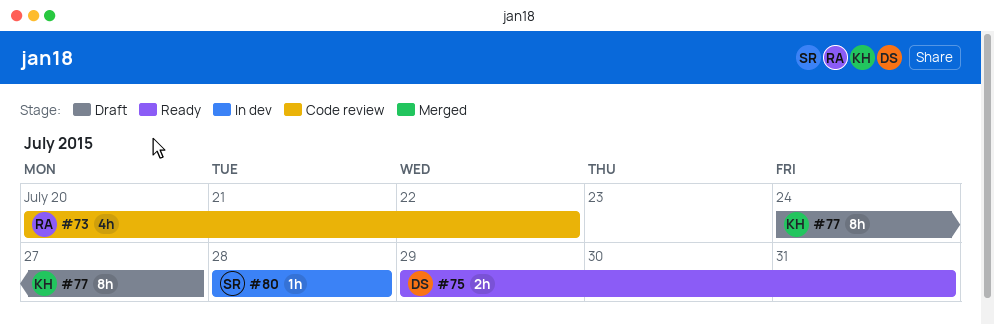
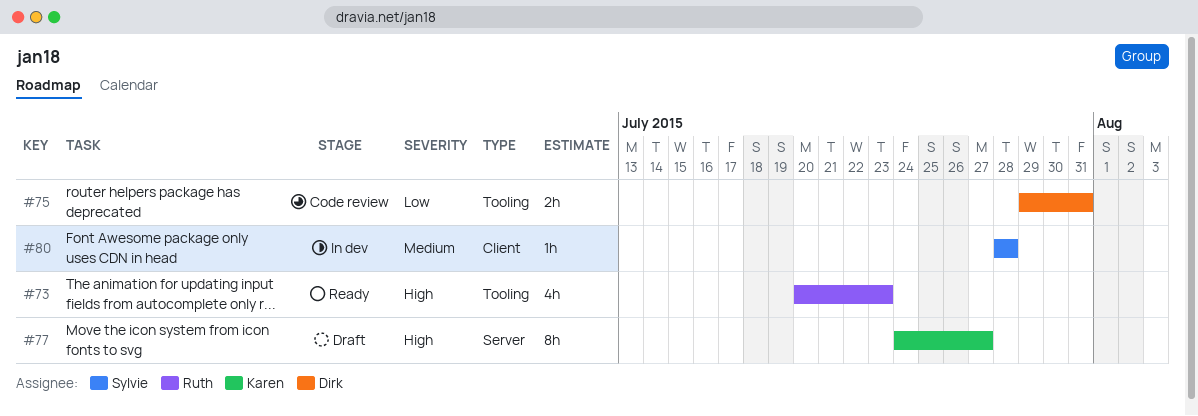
#73, status: Code review -> Ready
#73, due: Jul 22 -> Jul 23
#75, status: Ready -> Code review

